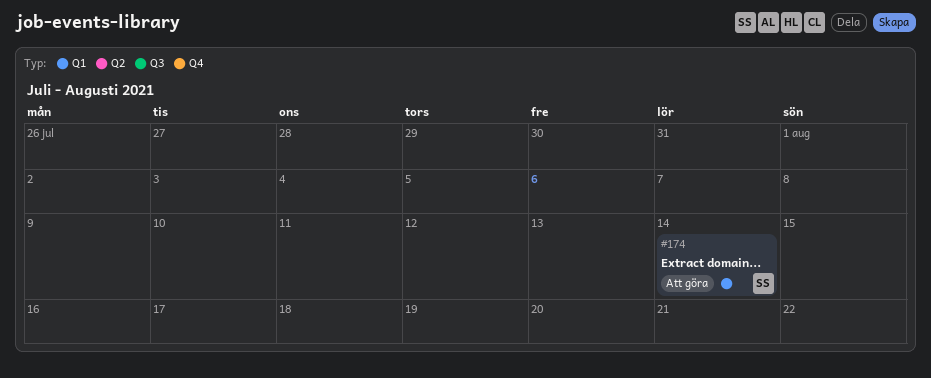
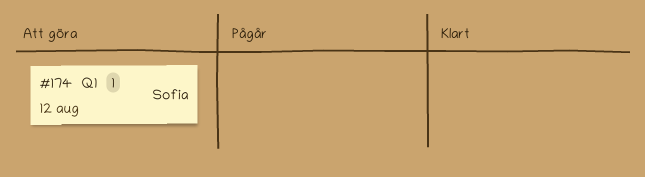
#174, due: Aug 14 -> Aug 12

